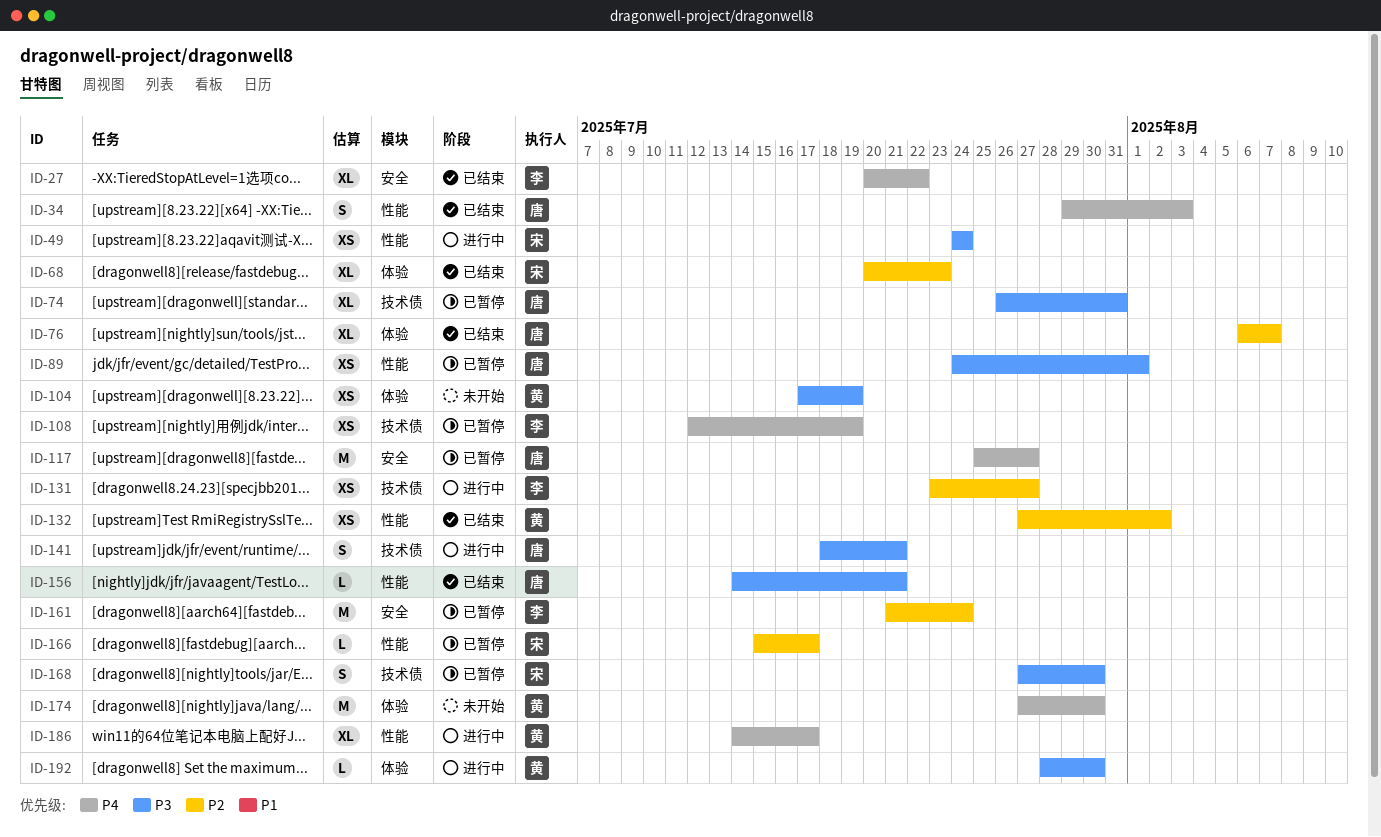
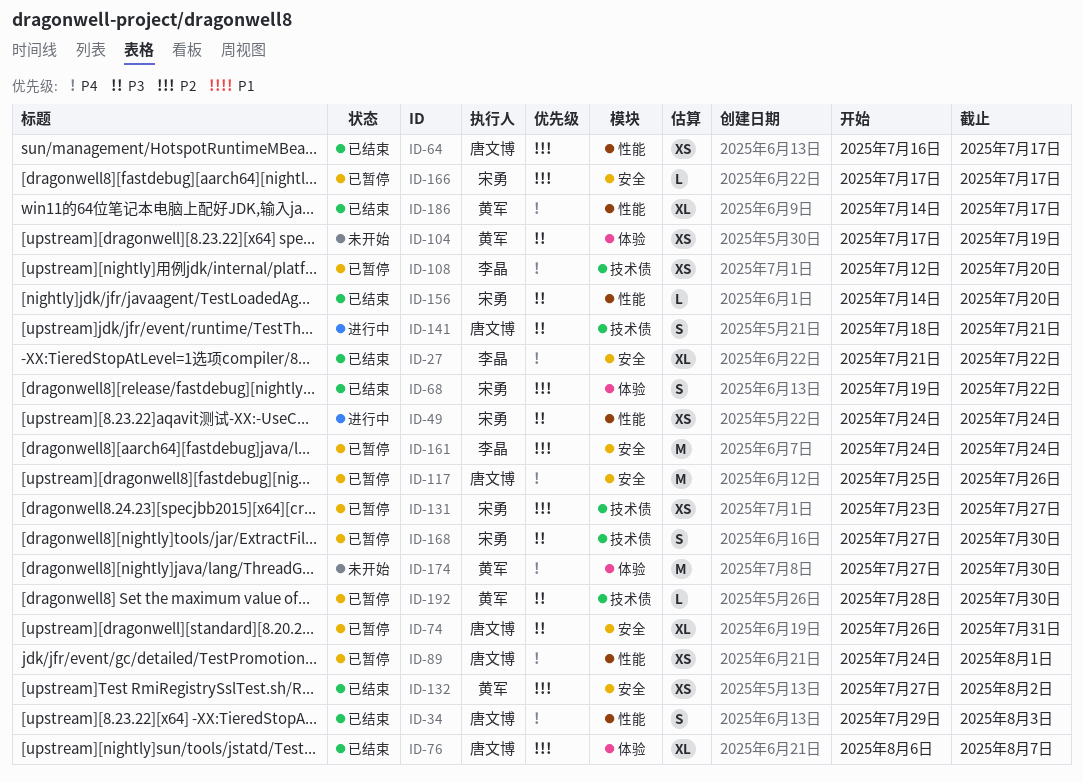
ID-27, start: Jul 20 -> Jul 21
ID-64: none -> present
ID-68, estimate: XL -> S
ID-68, start: Jul 20 -> Jul 19
ID-68, due: Jul 23 -> Jul 22
ID-74, label: 技术债 -> 安全
ID-89, priority: P3 -> P4
ID-108, due: Jul 19 -> Jul 20
ID-117, due: Jul 27 -> Jul 26
ID-131, status: 进行中 -> 已暂停
ID-131, owner: 李晶 -> 宋勇
ID-132, label: 性能 -> 安全
ID-156, owner: 唐文博 -> 宋勇
ID-156, due: Jul 21 -> Jul 20
ID-161, start: Jul 21 -> Jul 24
ID-166, label: 性能 -> 安全
ID-166, start: Jul 15 -> Jul 17
ID-186, status: 进行中 -> 已结束
ID-192, status: 进行中 -> 已暂停
ID-192, label: 体验 -> 技术债

